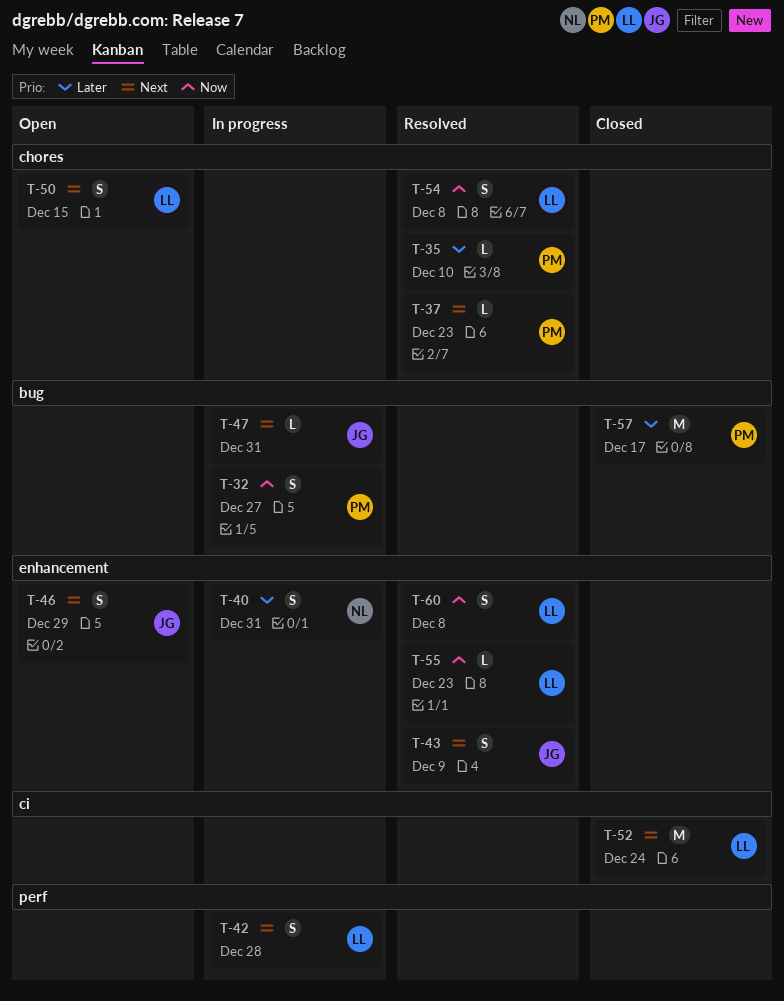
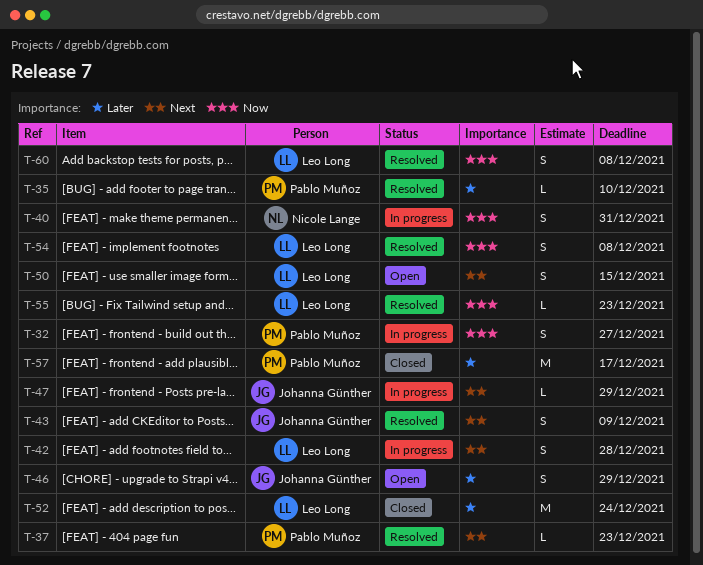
T-40, priority: Later -> Now
T-46, priority: Next -> Later
T-47, due: Dec 31 -> Dec 29
T-52, priority: Next -> Later

